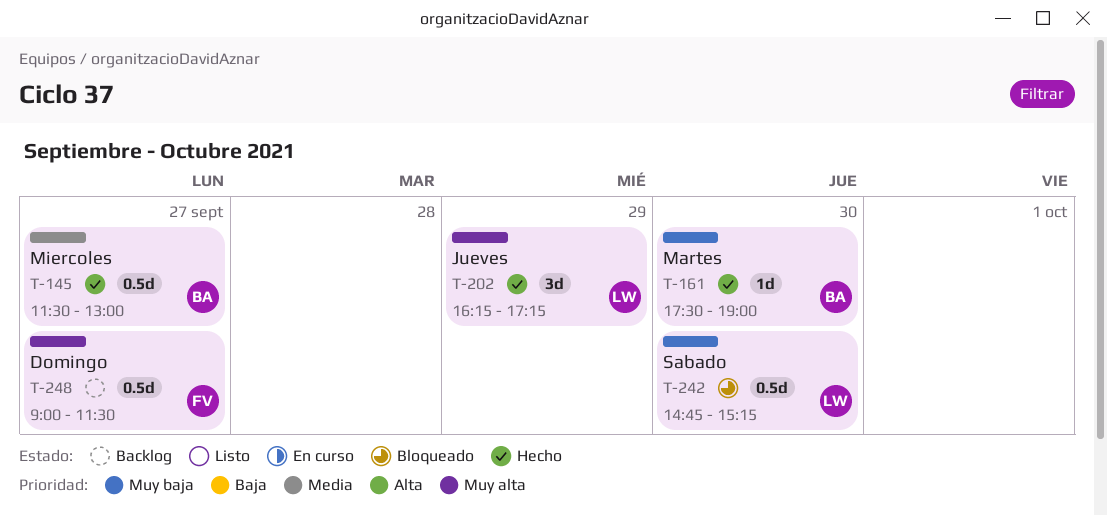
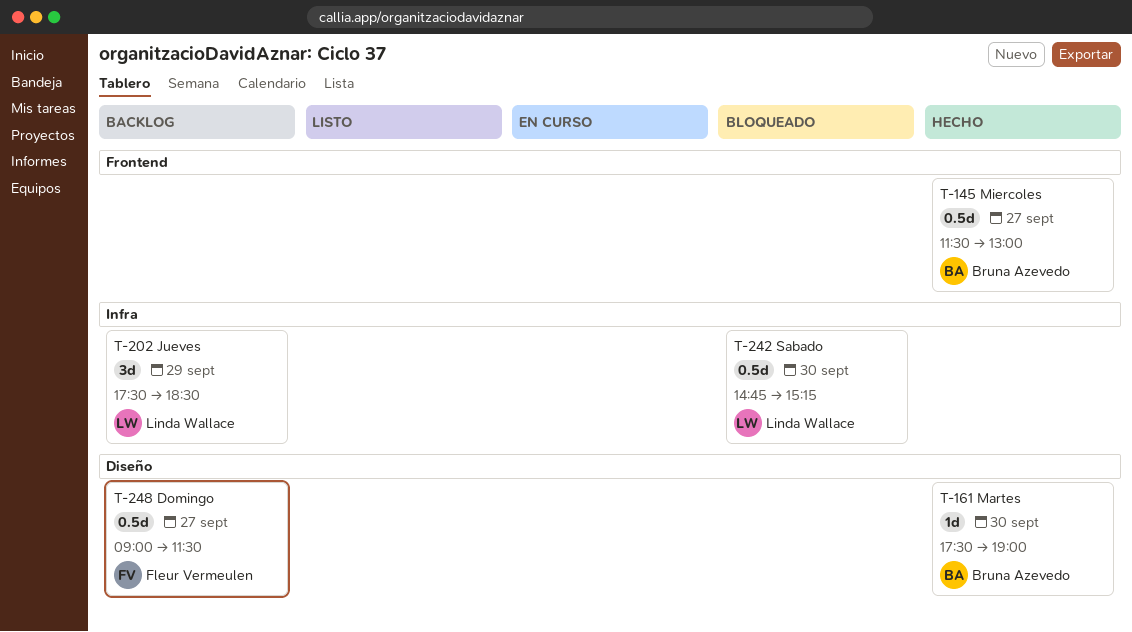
T-202, status: Hecho -> Backlog
T-202, begins: 16:15 -> 17:30
T-202, ends: 17:15 -> 18:30

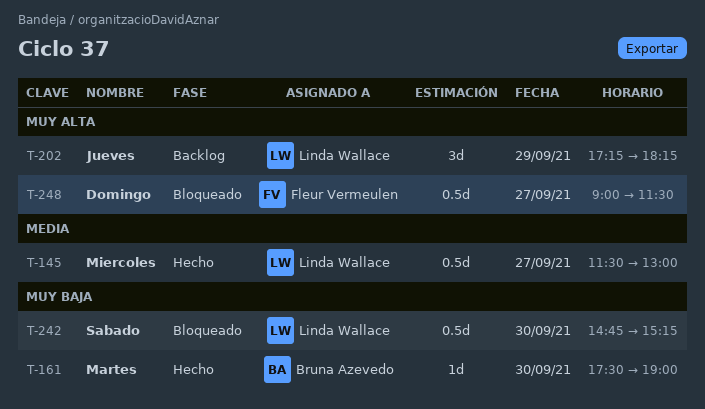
T-145, owner: Bruna Azevedo -> Linda Wallace
T-202, begins: 17:30 -> 17:15
T-202, ends: 18:30 -> 18:15
T-248, status: Backlog -> Bloqueado

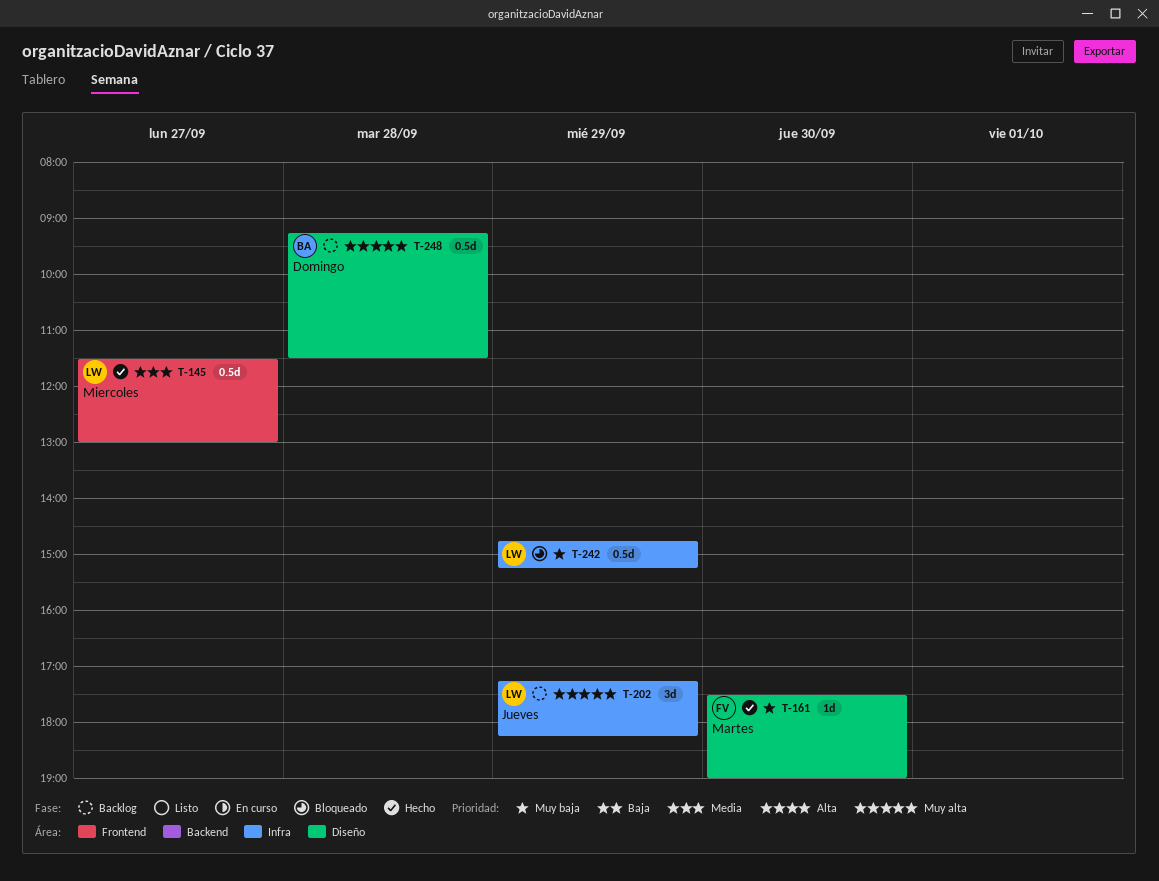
T-161, owner: Bruna Azevedo -> Fleur Vermeulen
T-242, day: Sep 30 -> Sep 29
T-248, status: Bloqueado -> Backlog
T-248, owner: Fleur Vermeulen -> Bruna Azevedo
T-248, day: Sep 27 -> Sep 28
T-248, begins: 09:00 -> 09:15

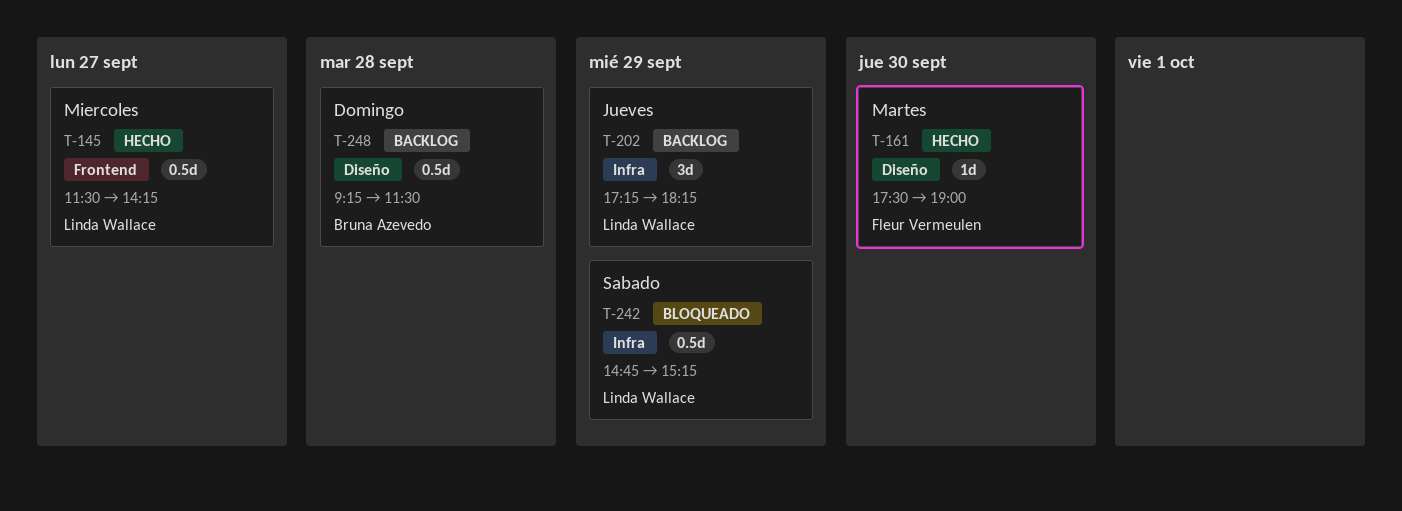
T-145, ends: 13:00 -> 14:15

